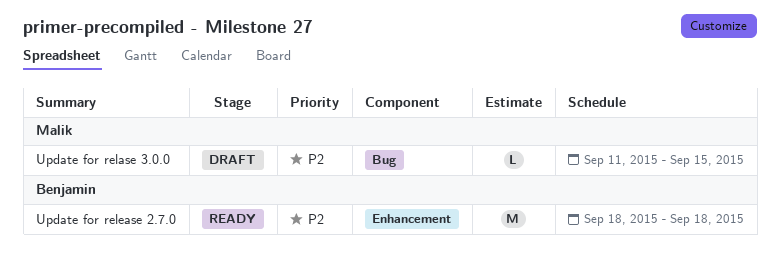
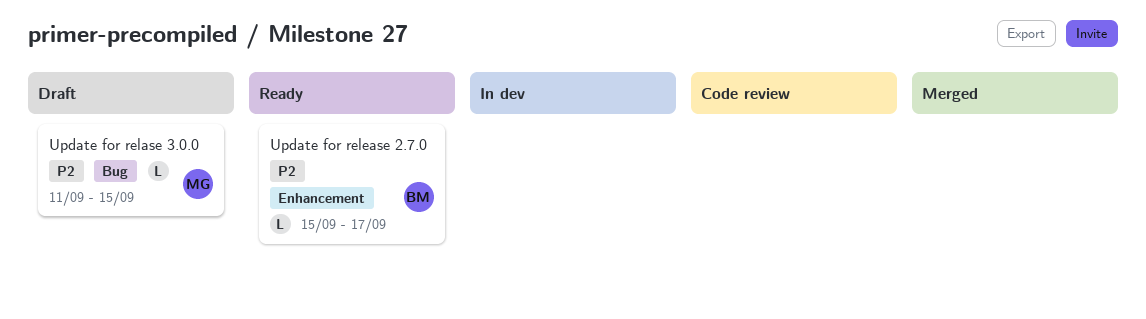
Update for release 2.7.0, estimate: M -> L
Update for release 2.7.0, start: Sep 18 -> Sep 15
Update for release 2.7.0, due: Sep 18 -> Sep 17

